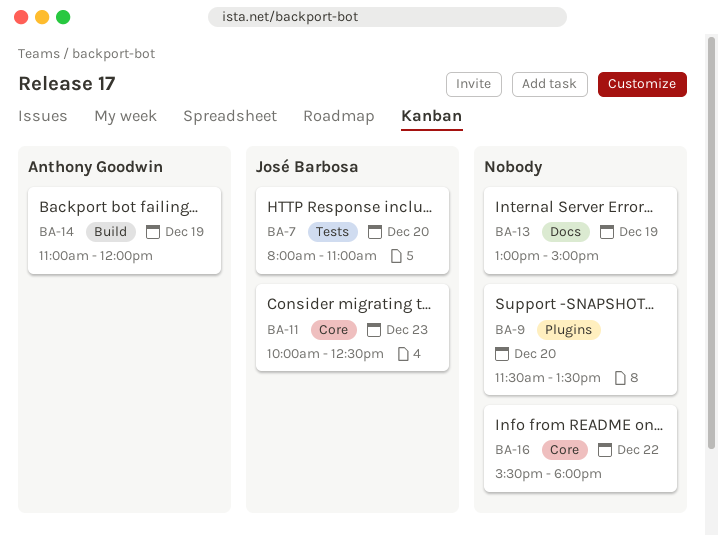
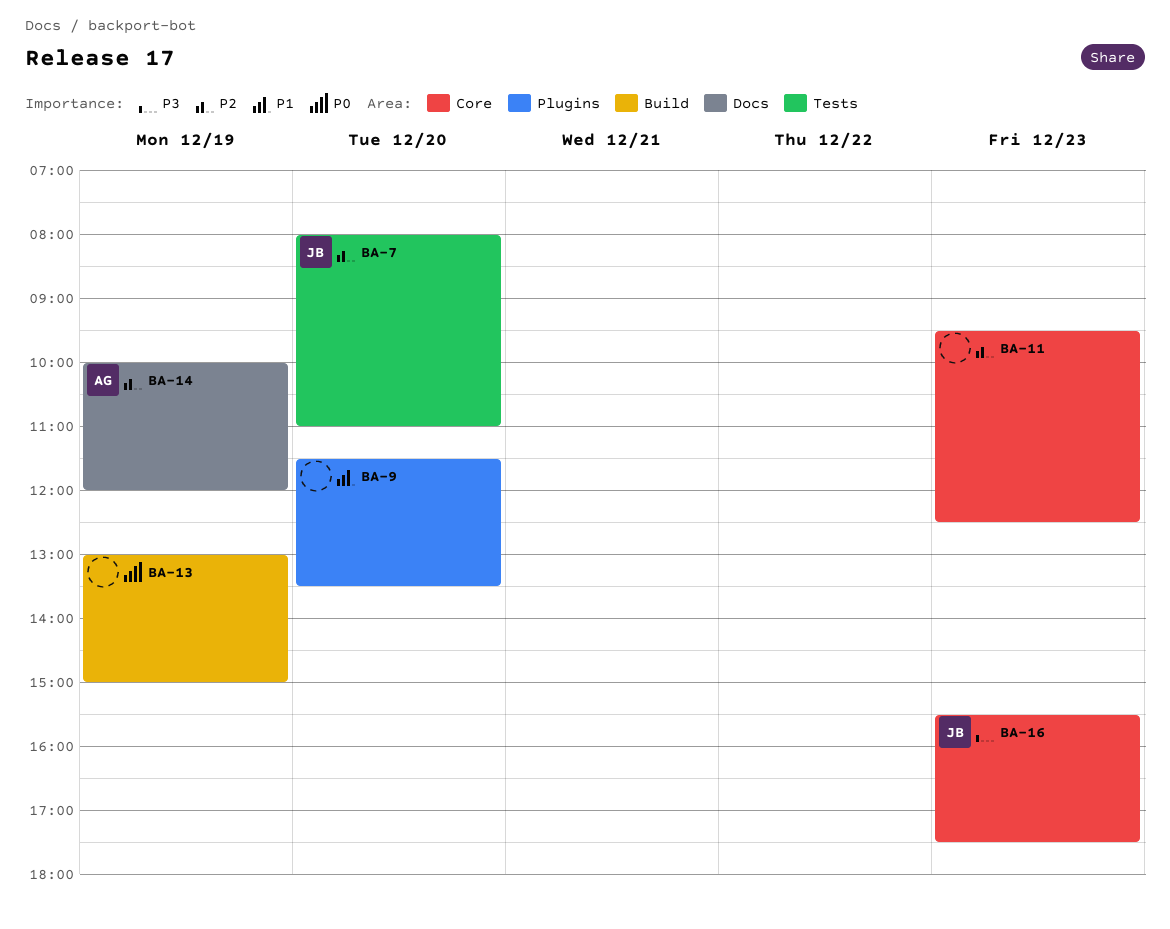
BA-11, owner: José Barbosa -> none
BA-11, begins: 10:00 -> 09:30
BA-13, label: Docs -> Build
BA-14, label: Build -> Docs
BA-14, begins: 11:00 -> 10:00
BA-16, owner: none -> José Barbosa
BA-16, day: Dec 22 -> Dec 23
BA-16, ends: 18:00 -> 17:30

